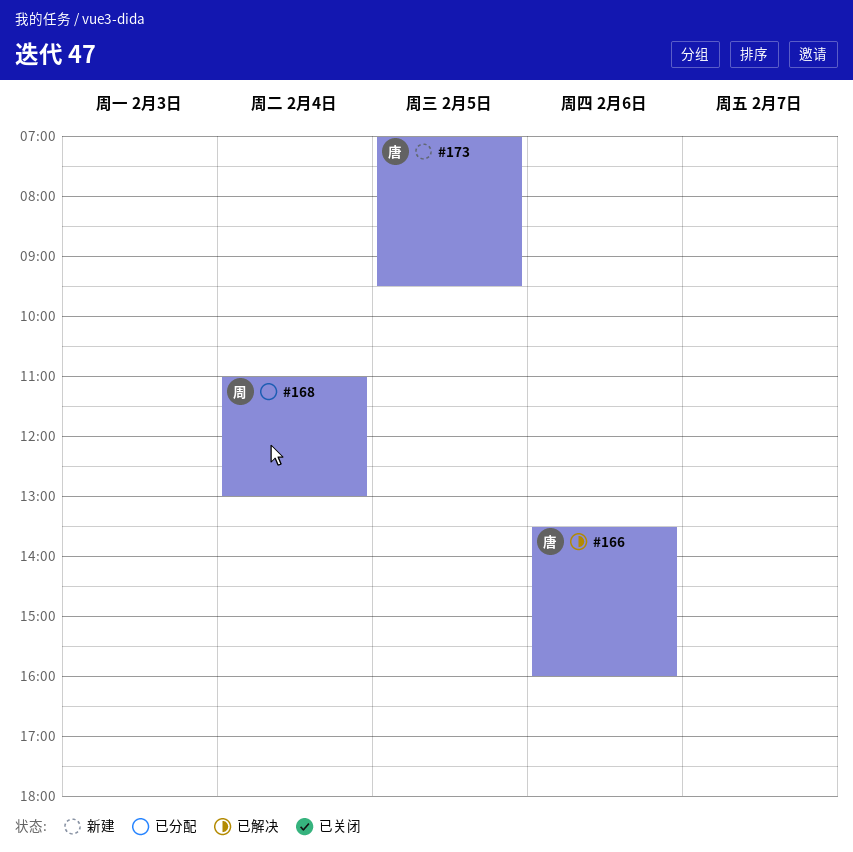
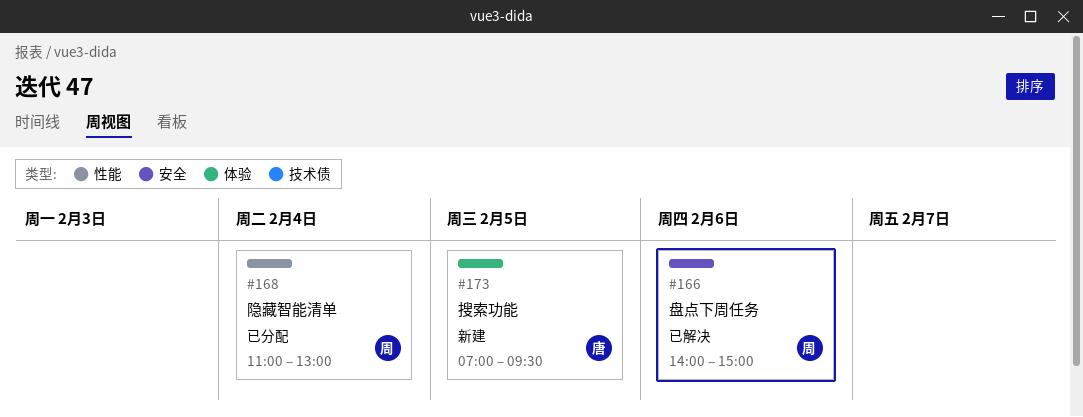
#166, owner: 唐 -> 周
#166, begins: 13:30 -> 14:00
#166, ends: 16:00 -> 15:00

